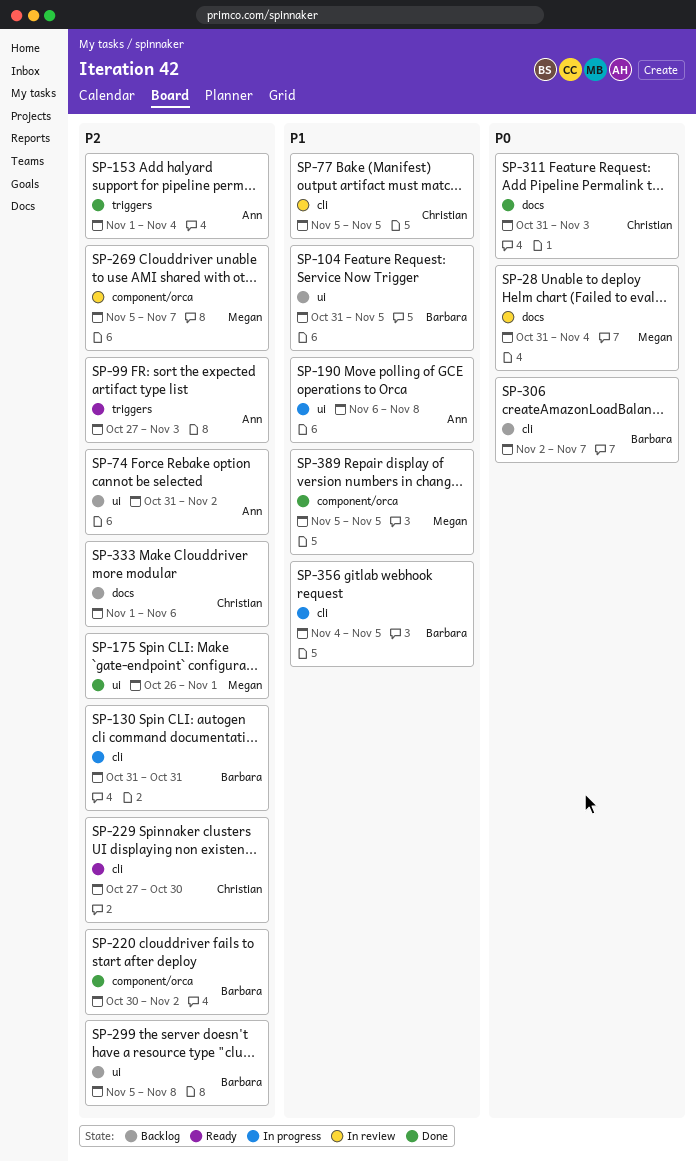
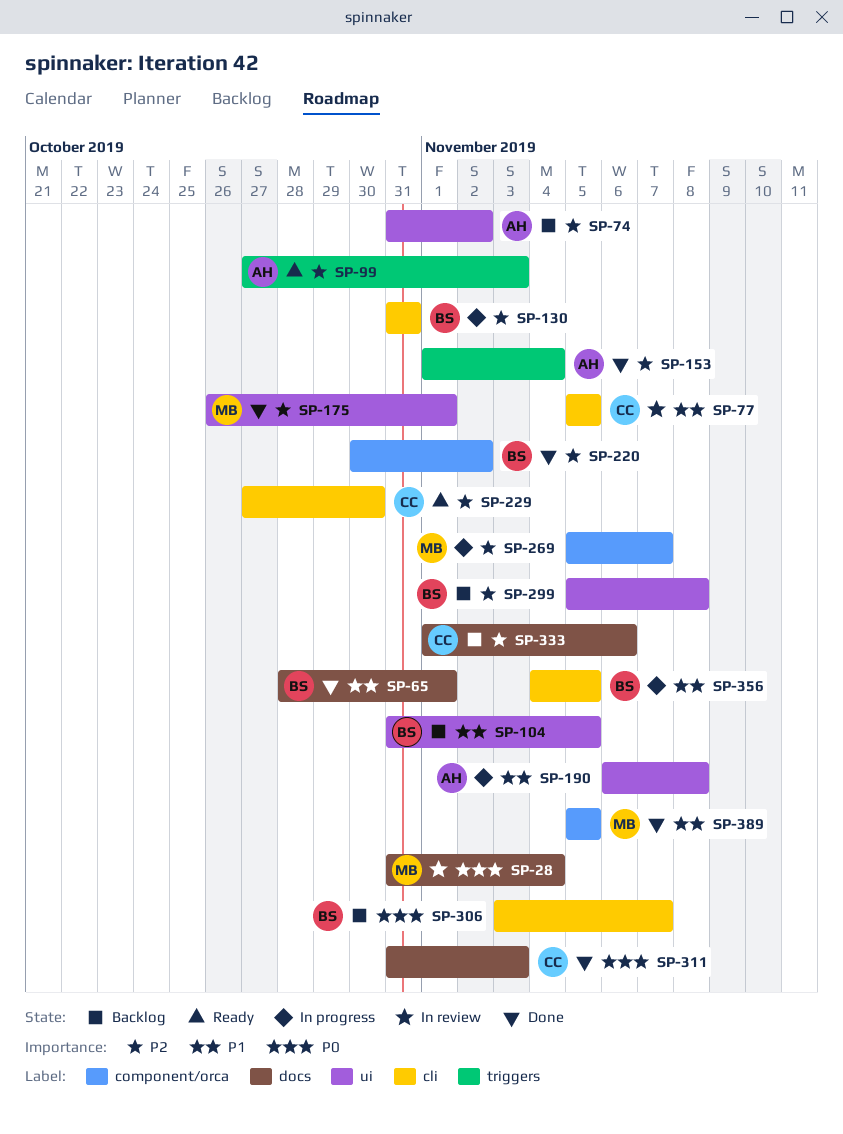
SP-65: none -> present
SP-269, status: In review -> In progress
SP-306, start: Nov 2 -> Nov 3

